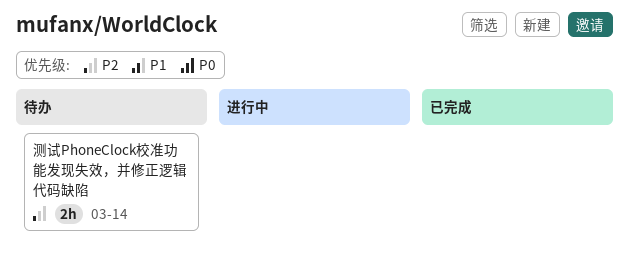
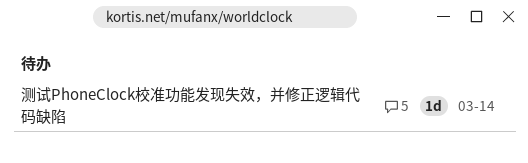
测试PhoneClock校准功能发现失效，并修正逻辑代码缺陷, estimate: 2h -> 1d

